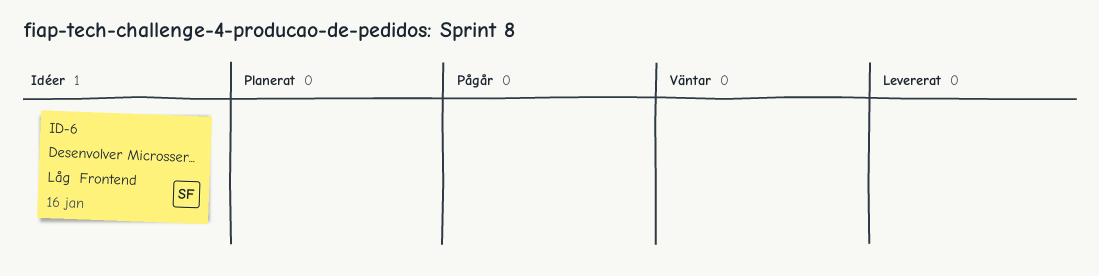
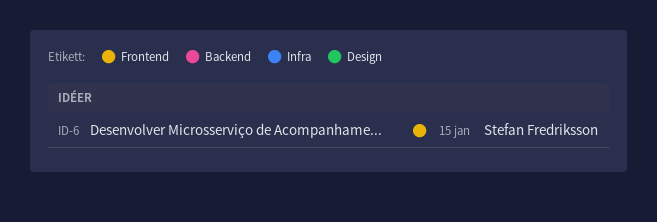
ID-6, due: Jan 16 -> Jan 15

